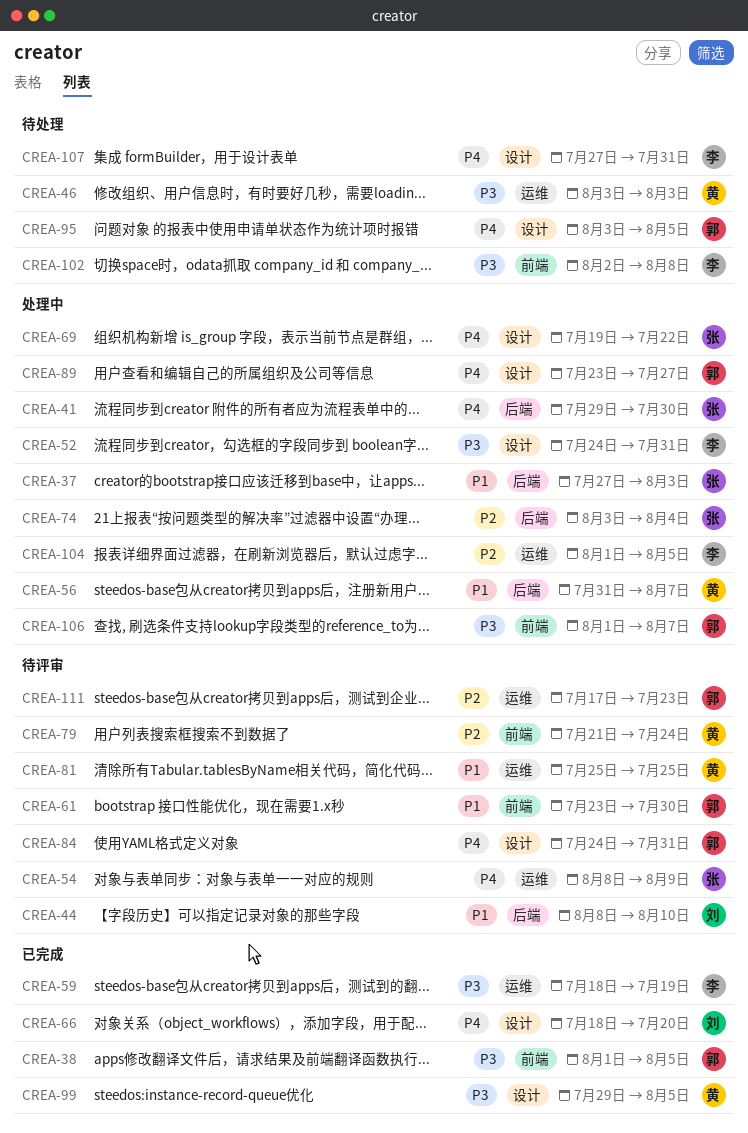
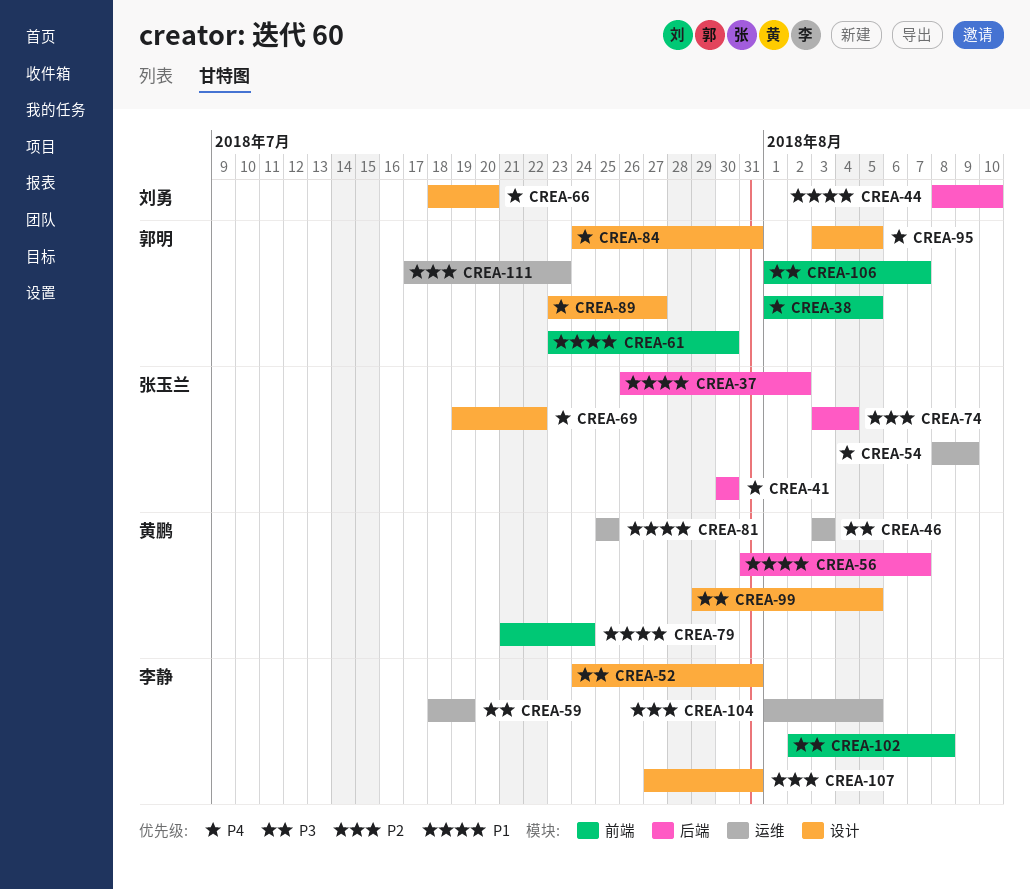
CREA-37, start: Jul 27 -> Jul 26
CREA-37, due: Aug 3 -> Aug 2
CREA-38, priority: P3 -> P4
CREA-41, start: Jul 29 -> Jul 30
CREA-79, priority: P2 -> P1
CREA-107, priority: P4 -> P2

